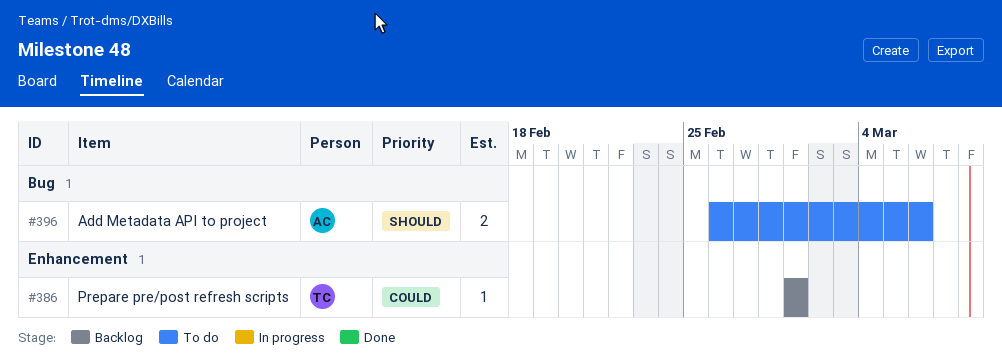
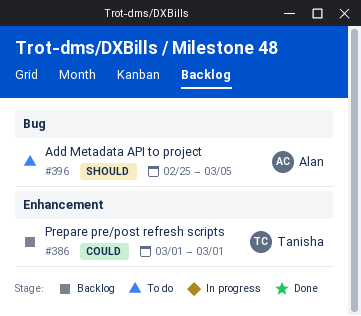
#396, start: Feb 26 -> Feb 25
#396, due: Mar 6 -> Mar 5

